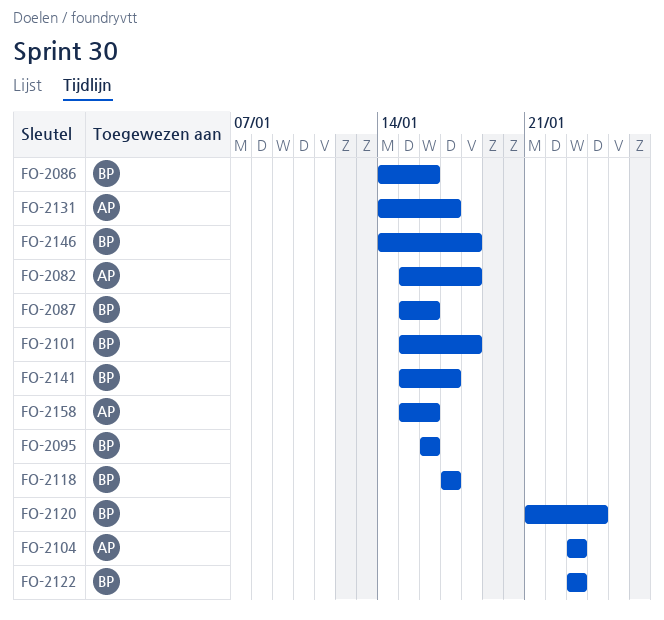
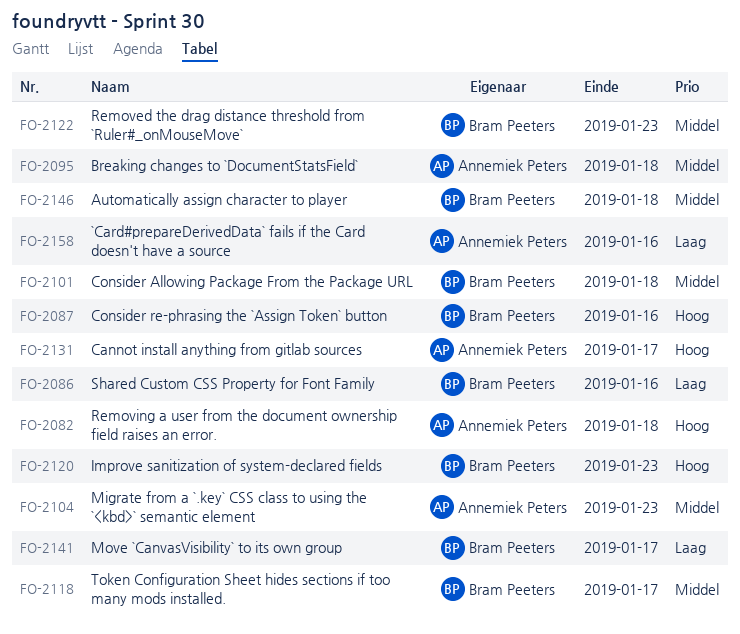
FO-2095, owner: Bram Peeters -> Annemiek Peters
FO-2095, due: Jan 16 -> Jan 18
FO-2120, due: Jan 24 -> Jan 23

